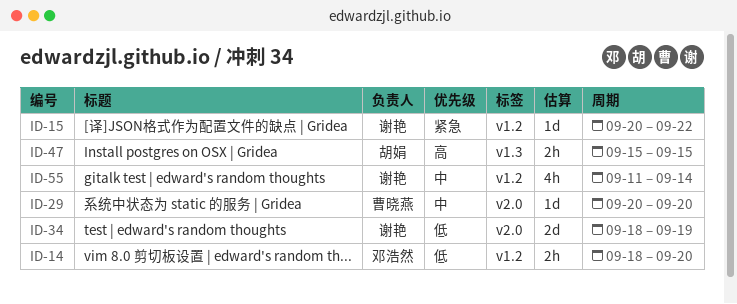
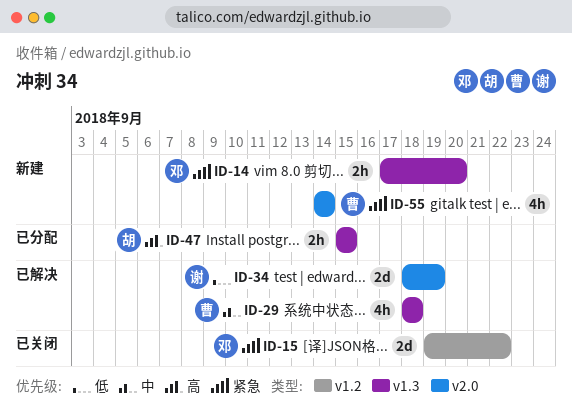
ID-14, priority: 低 -> 紧急
ID-14, label: v1.2 -> v1.3
ID-14, start: Sep 18 -> Sep 17
ID-15, owner: 谢艳 -> 邓浩然
ID-15, estimate: 1d -> 2d
ID-15, start: Sep 20 -> Sep 19
ID-29, label: v2.0 -> v1.3
ID-29, estimate: 1d -> 4h
ID-29, start: Sep 20 -> Sep 18
ID-29, due: Sep 20 -> Sep 18
ID-55, owner: 谢艳 -> 曹晓燕
ID-55, priority: 中 -> 紧急
ID-55, label: v1.2 -> v2.0
ID-55, start: Sep 11 -> Sep 14

